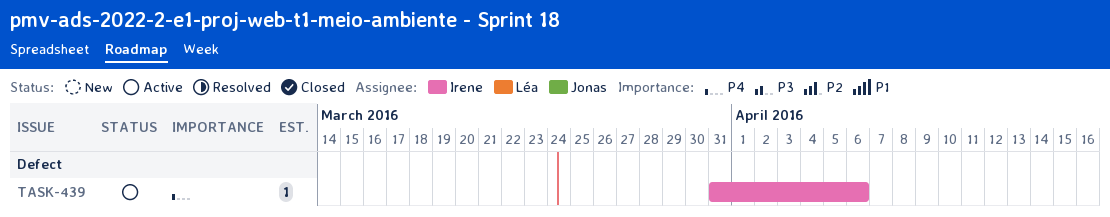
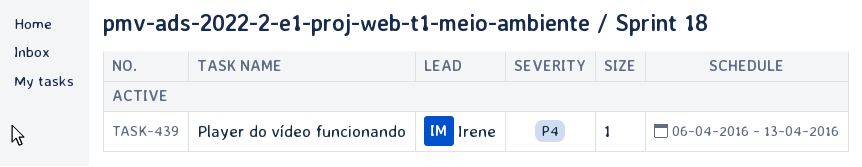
TASK-439, start: Mar 31 -> Apr 6
TASK-439, due: Apr 6 -> Apr 13

